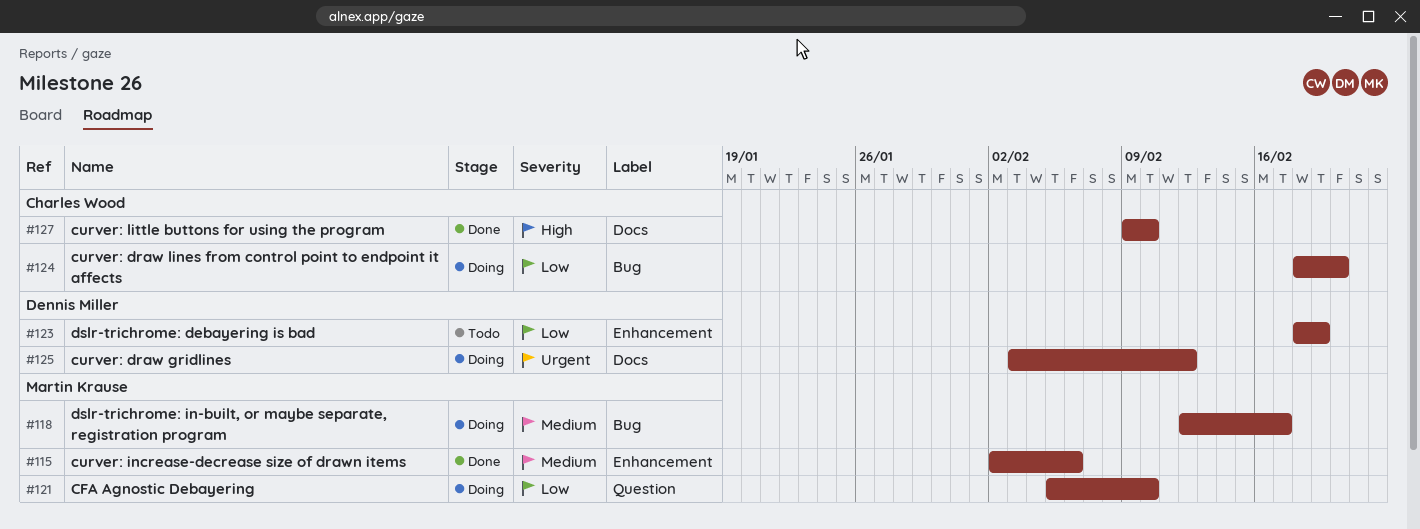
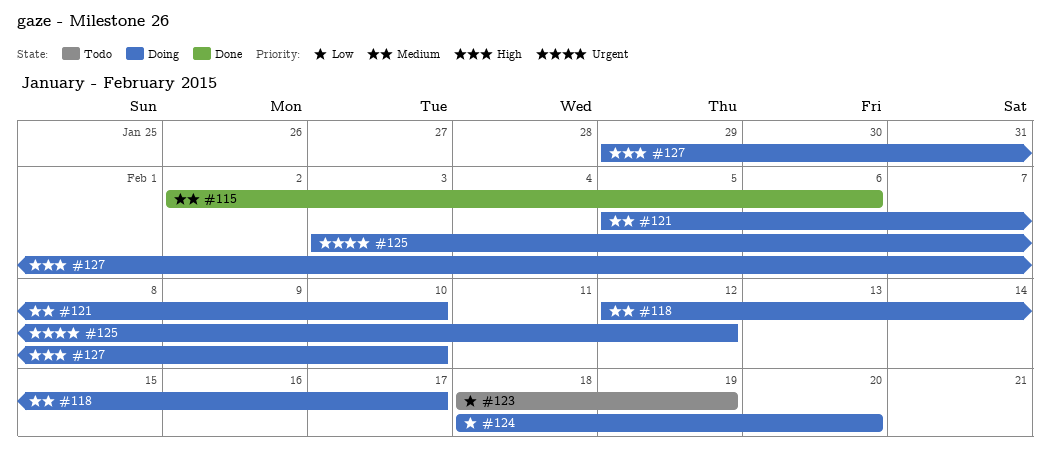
#121, priority: Low -> Medium
#127, status: Done -> Doing
#127, start: Feb 9 -> Jan 29

